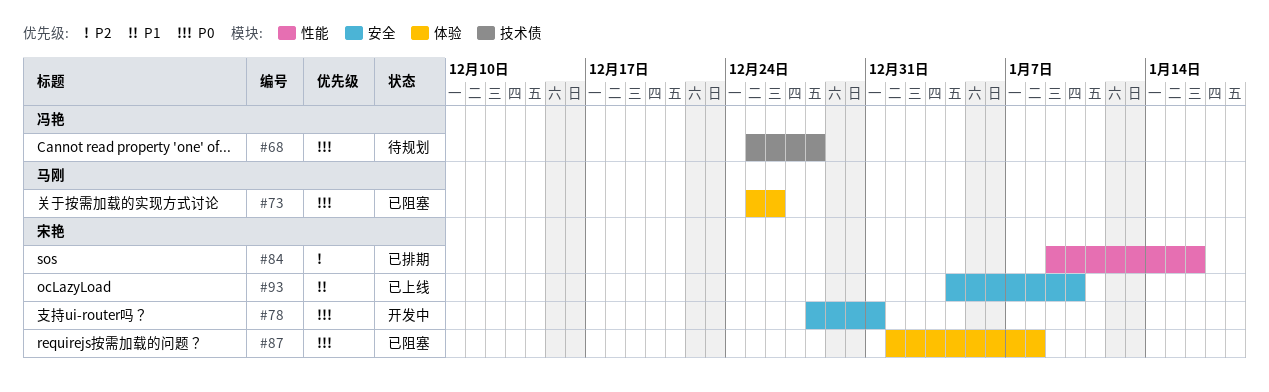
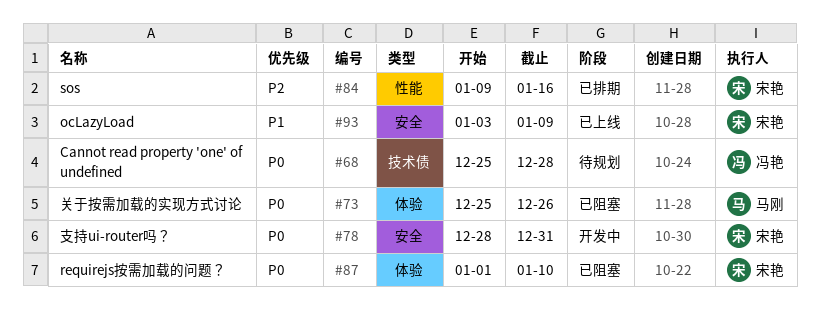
#87, due: Jan 8 -> Jan 10
#93, start: Jan 4 -> Jan 3
#93, due: Jan 10 -> Jan 9

